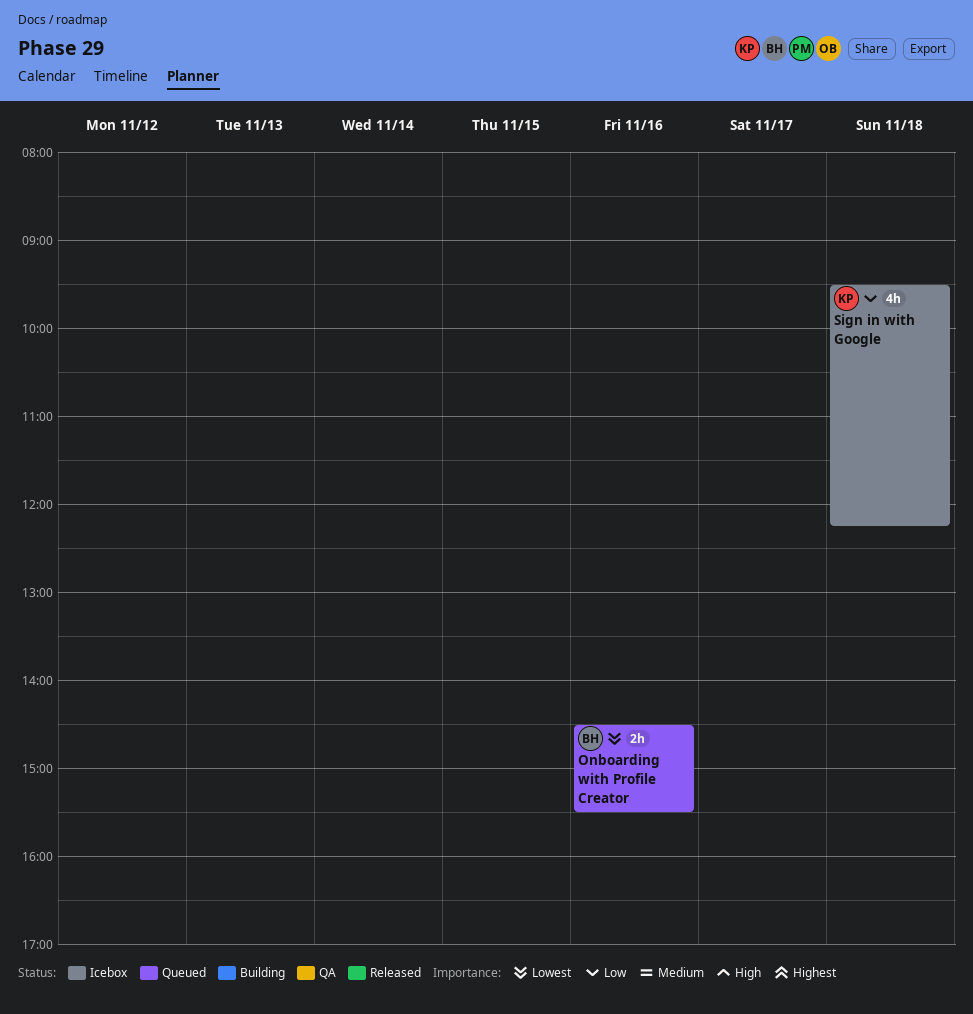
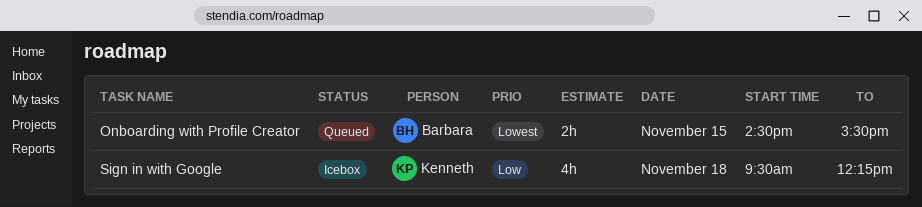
Onboarding with Profile Creator, day: Nov 16 -> Nov 15

